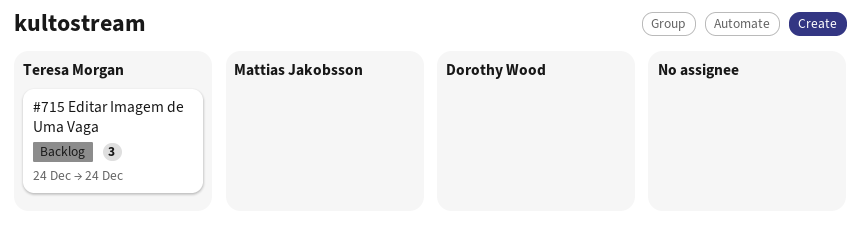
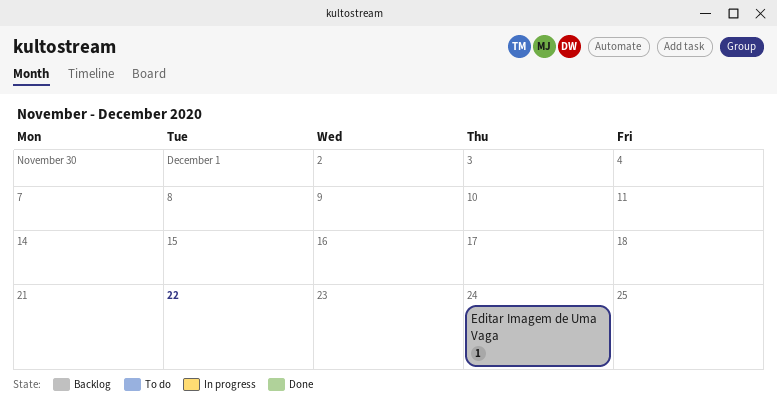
Editar Imagem de Uma Vaga, estimate: 3 -> 1

